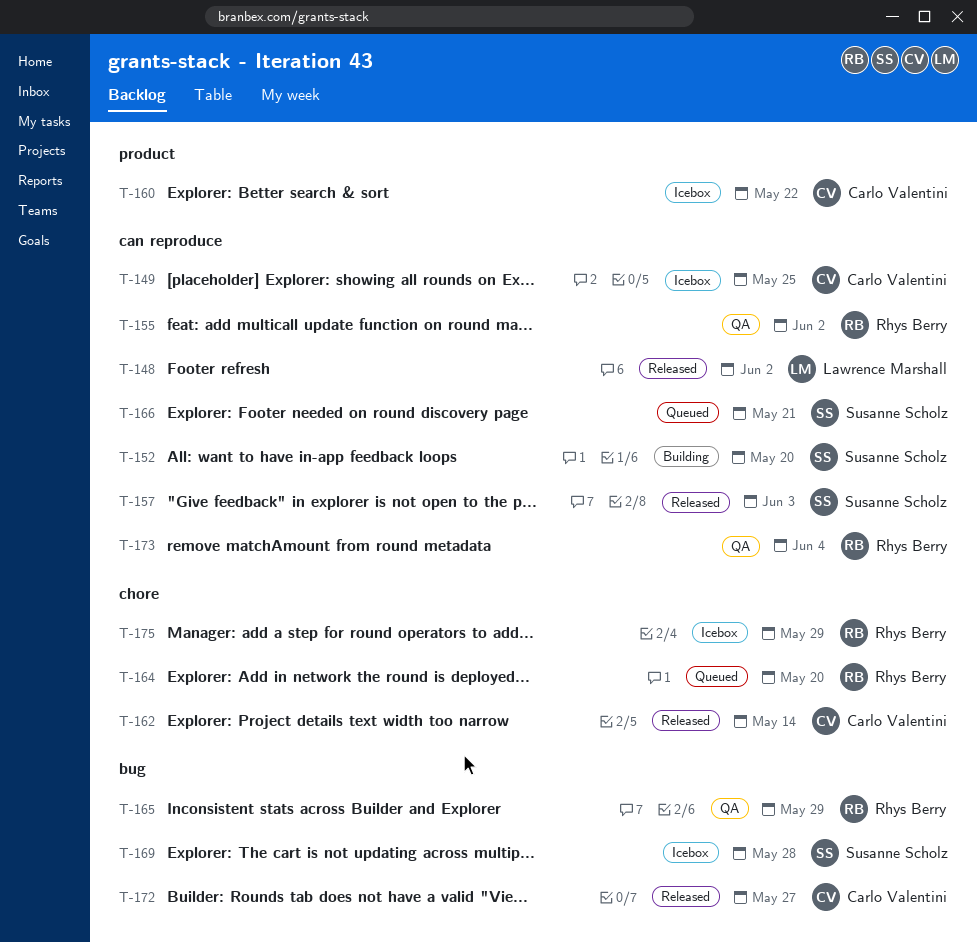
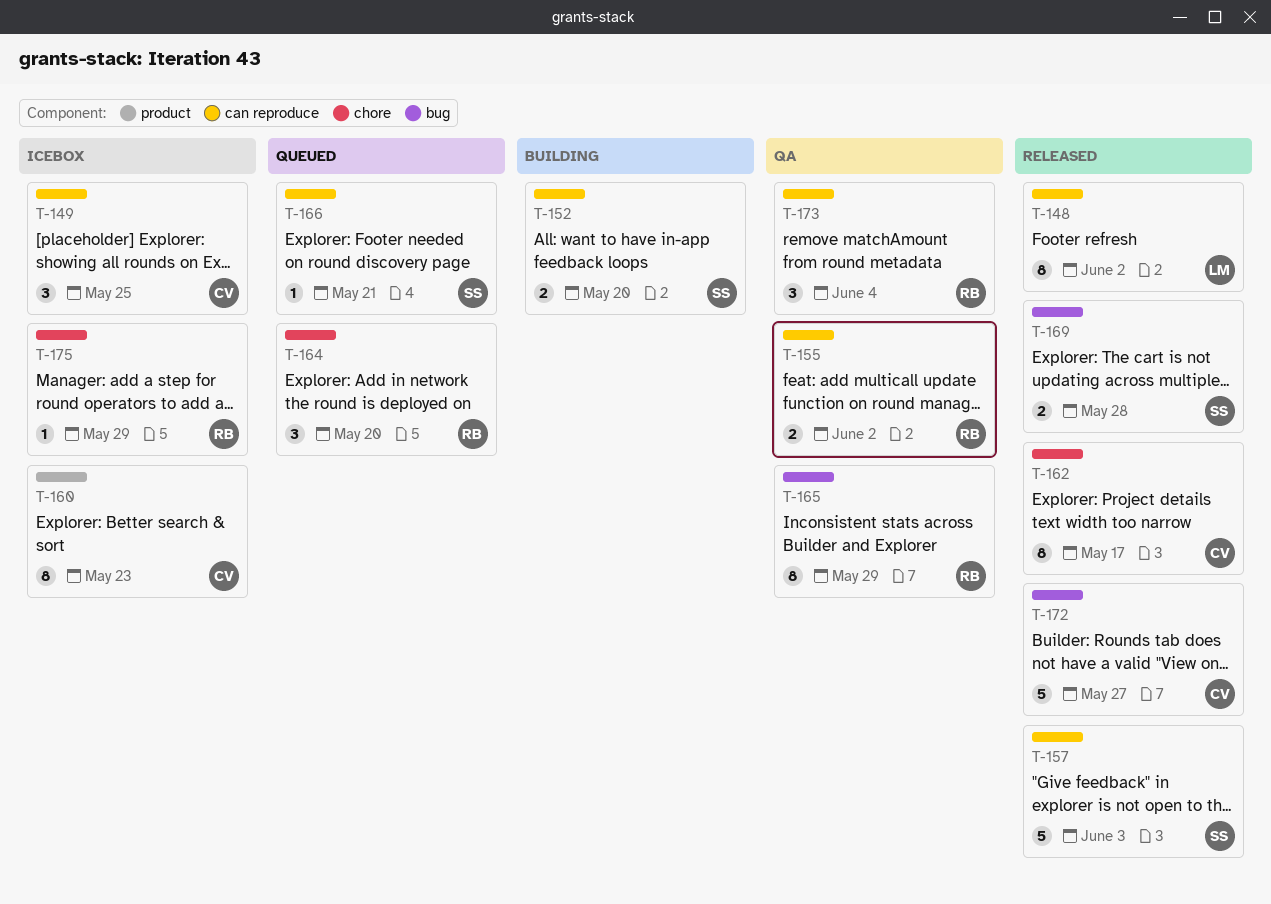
T-160, due: May 22 -> May 23
T-162, due: May 14 -> May 17
T-169, status: Icebox -> Released

